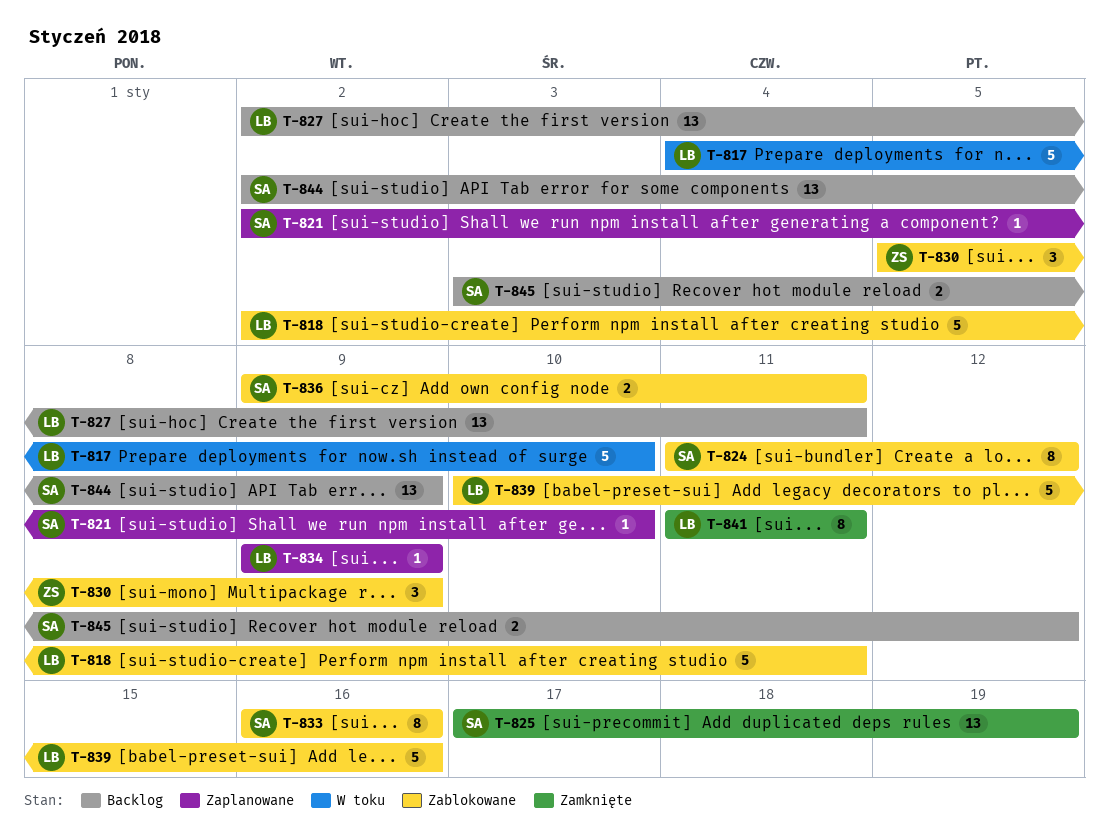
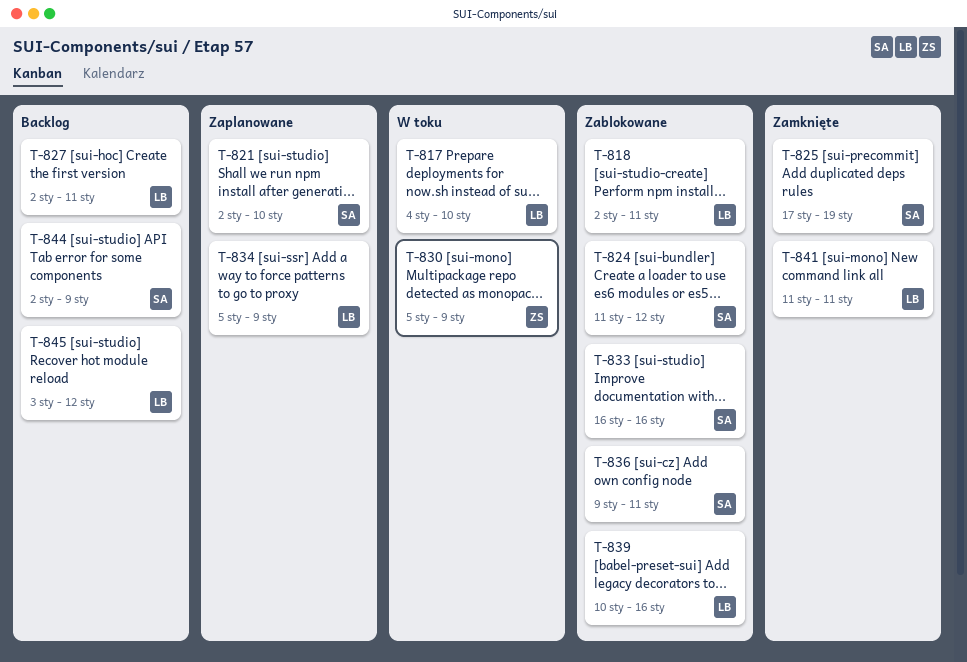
T-830, status: Zablokowane -> W toku
T-834, start: Jan 9 -> Jan 5
T-845, owner: SA -> LB

